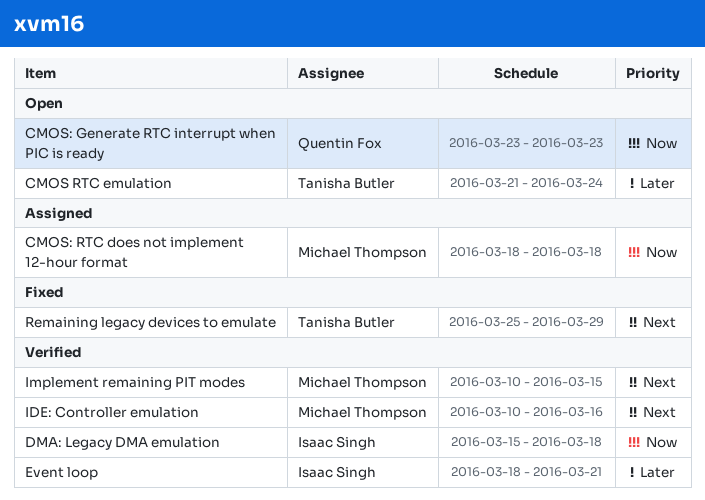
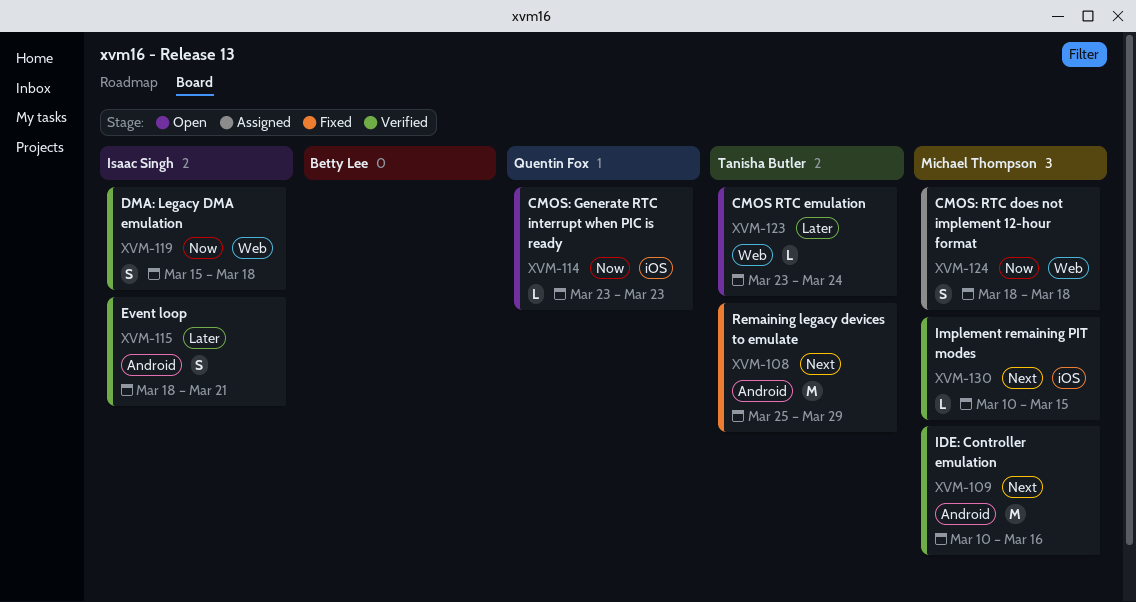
CMOS RTC emulation, start: Mar 21 -> Mar 23

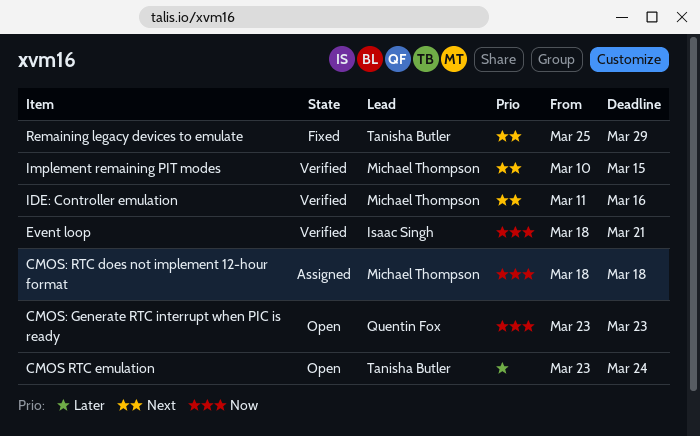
DMA: Legacy DMA emulation: present -> none
Event loop, priority: Later -> Now
IDE: Controller emulation, start: Mar 10 -> Mar 11

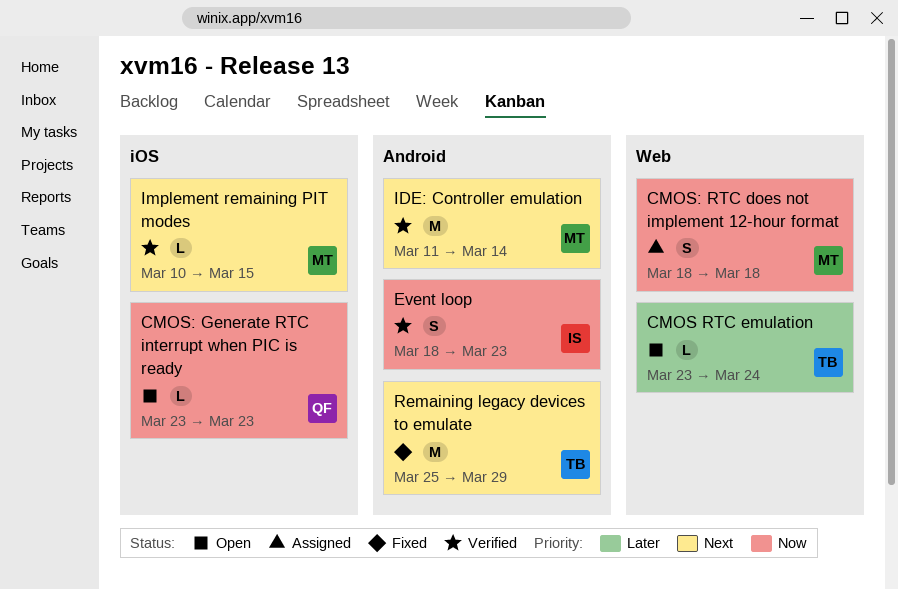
Event loop, due: Mar 21 -> Mar 23
IDE: Controller emulation, due: Mar 16 -> Mar 14

